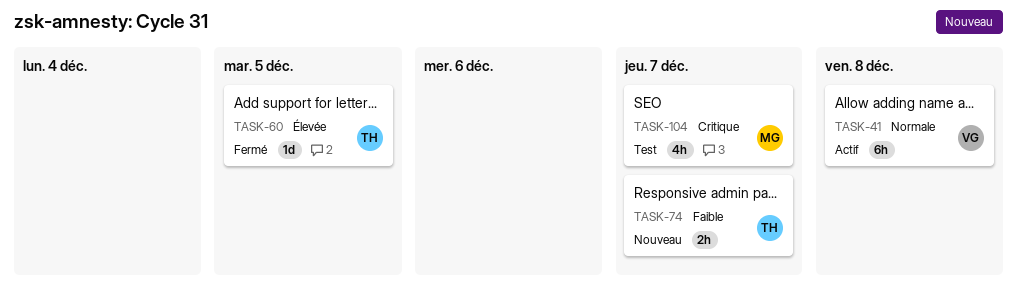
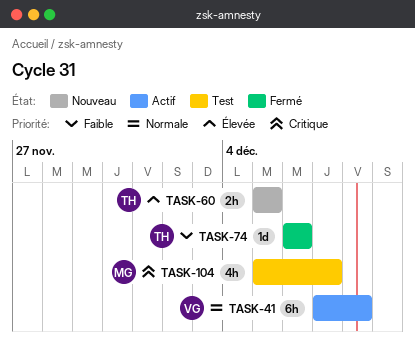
TASK-60, status: Fermé -> Nouveau
TASK-60, estimate: 1d -> 2h
TASK-74, status: Nouveau -> Fermé
TASK-74, estimate: 2h -> 1d
TASK-74, due: Dec 7 -> Dec 6

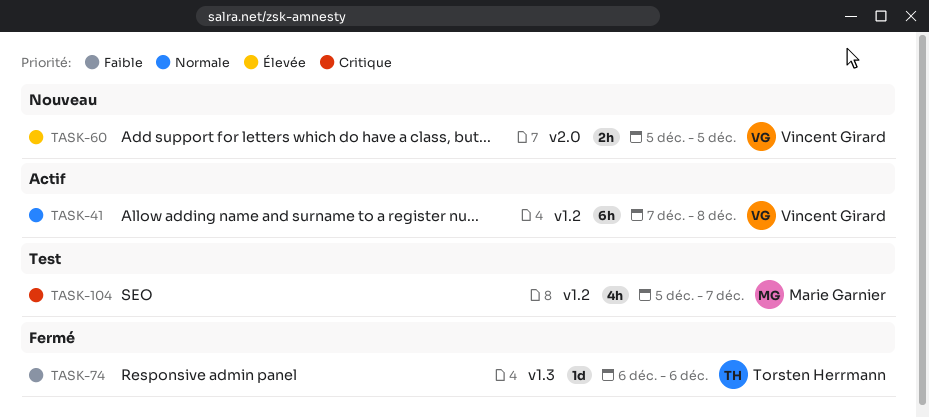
TASK-60, owner: Torsten Herrmann -> Vincent Girard

